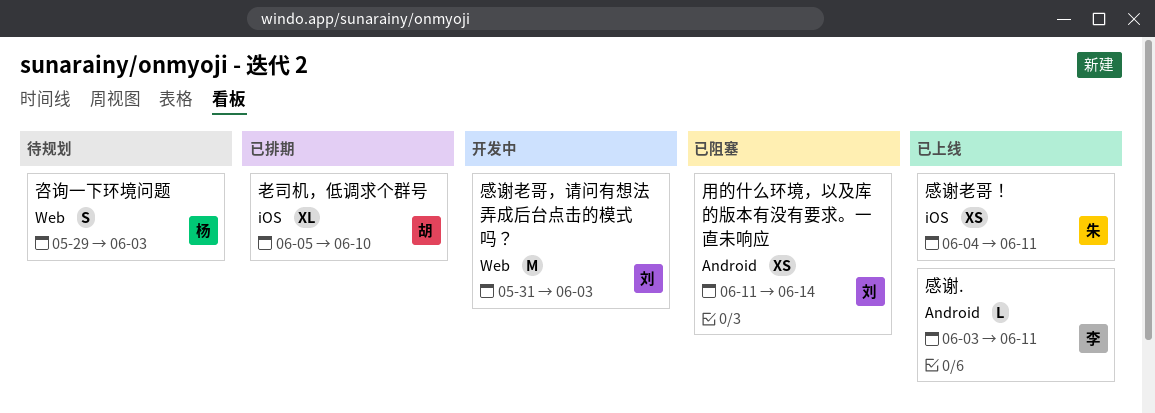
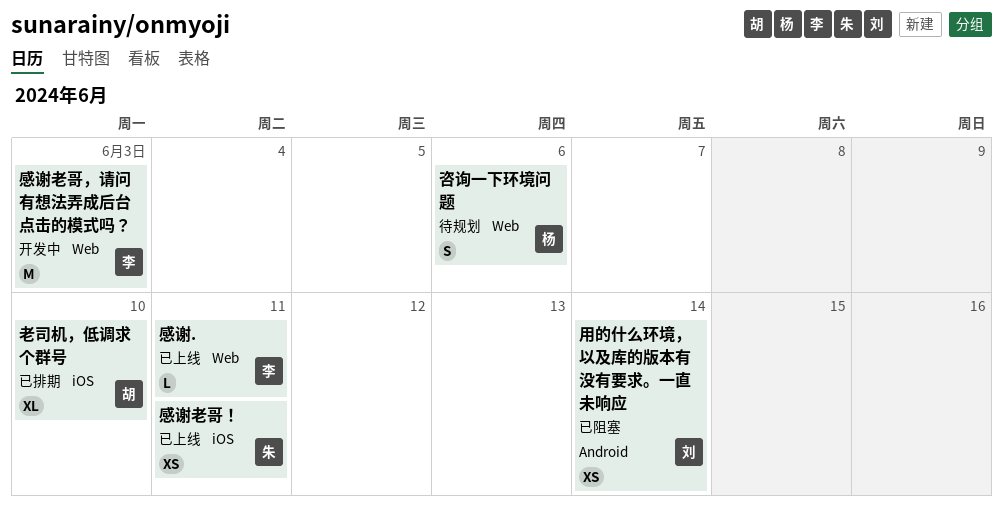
咨询一下环境问题, due: Jun 3 -> Jun 6
感谢., label: Android -> Web
感谢老哥，请问有想法弄成后台点击的模式吗？, owner: 刘 -> 李

